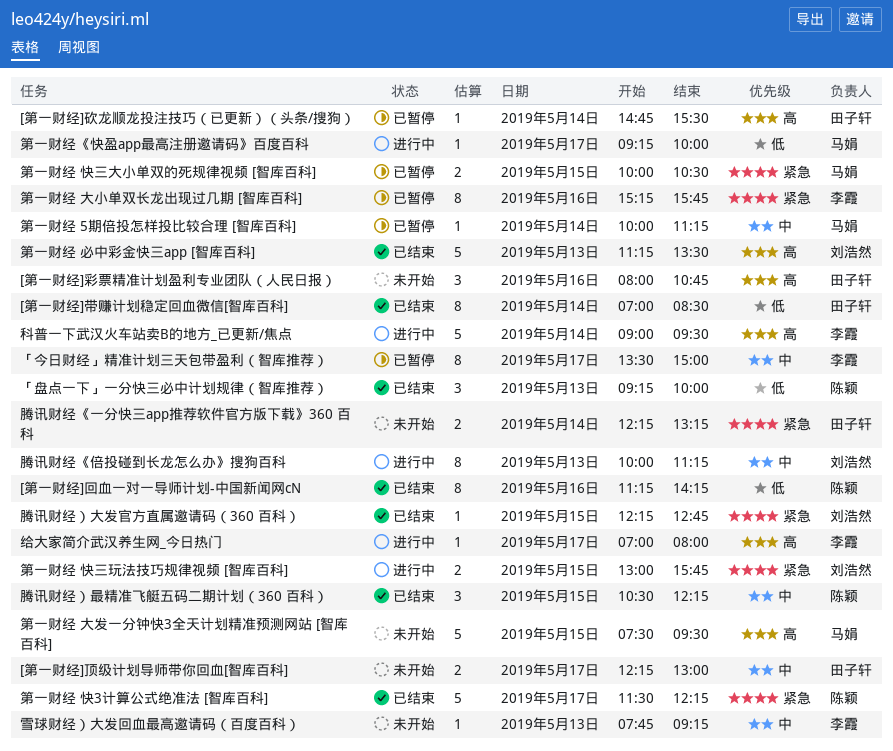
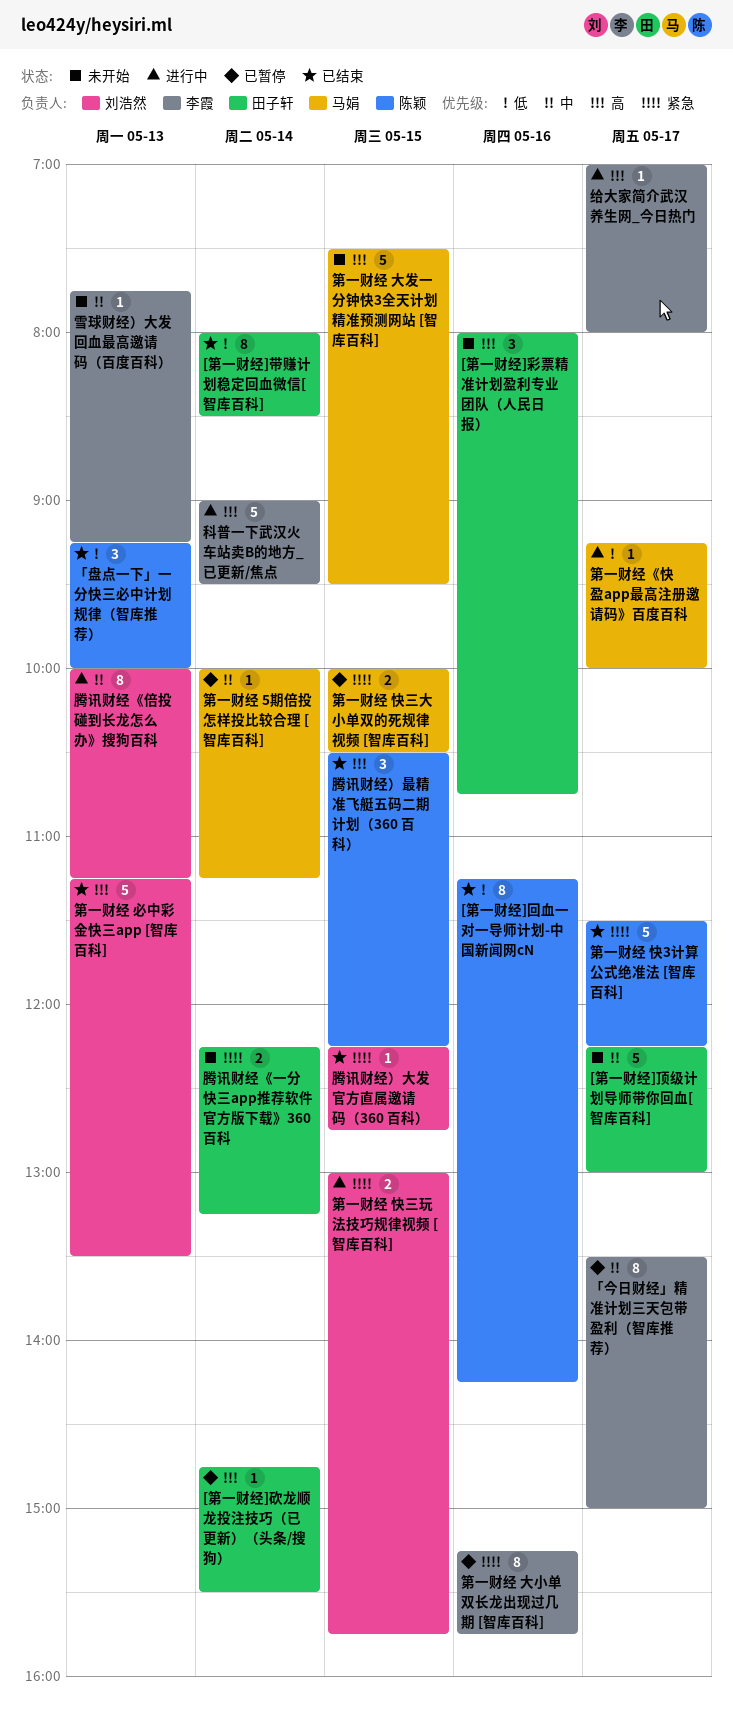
[第一财经]带赚计划稳定回血微信[智库百科], begins: 07:00 -> 08:00
[第一财经]顶级计划导师带你回血[智库百科], estimate: 2 -> 5
腾讯财经）最精准飞艇五码二期计划（360 百科）, priority: 中 -> 高

